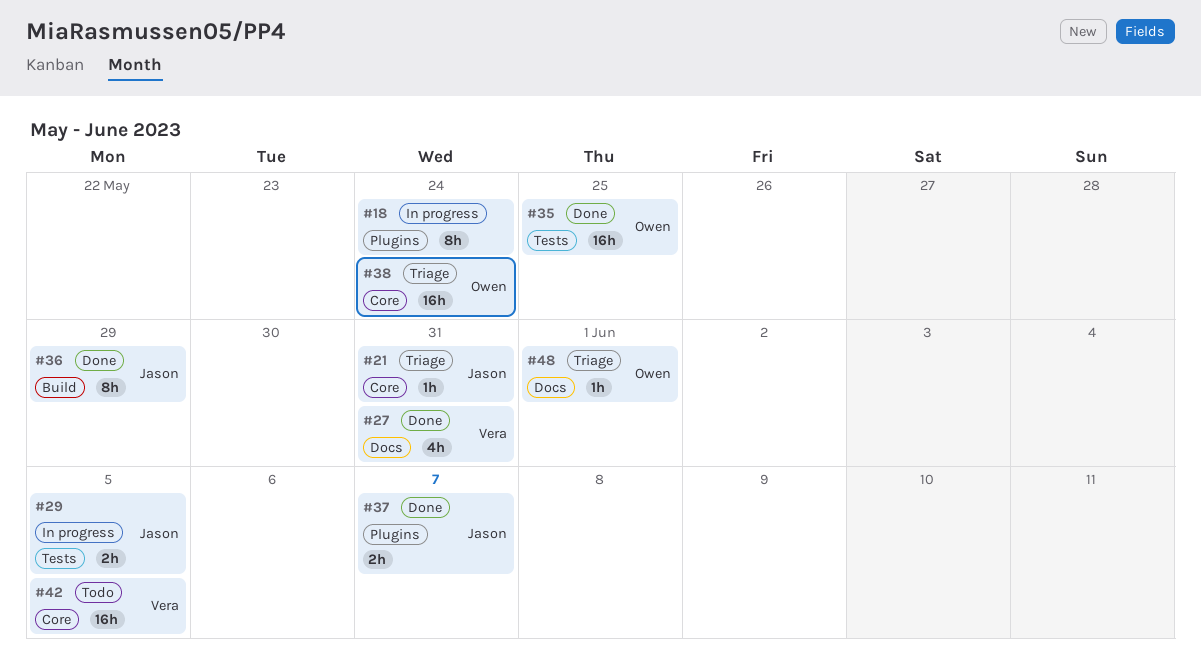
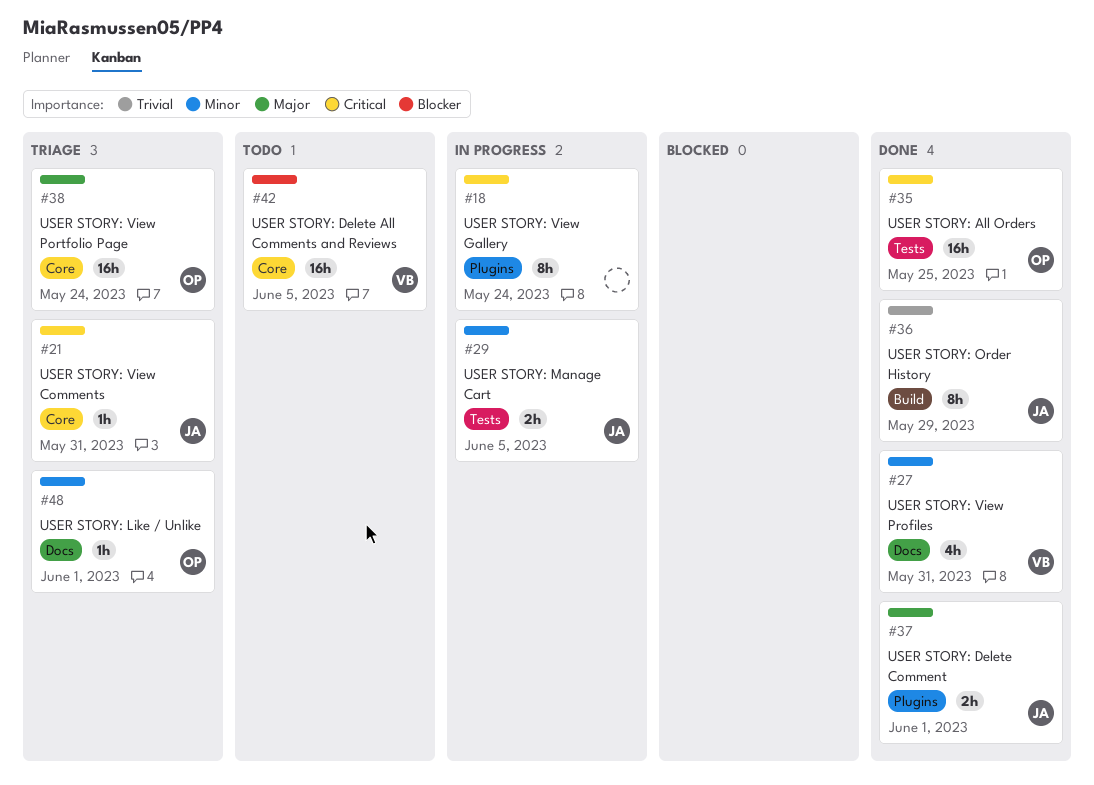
#37, due: Jun 7 -> Jun 1

